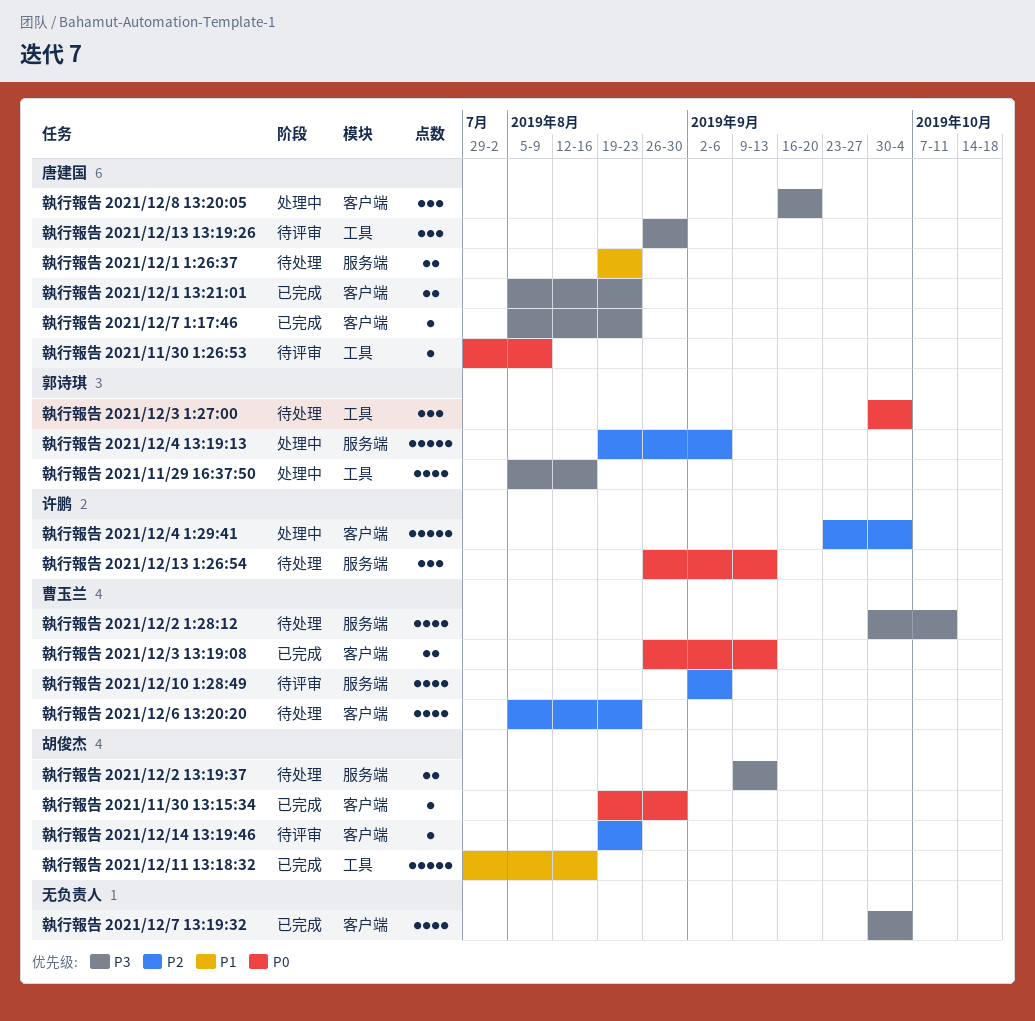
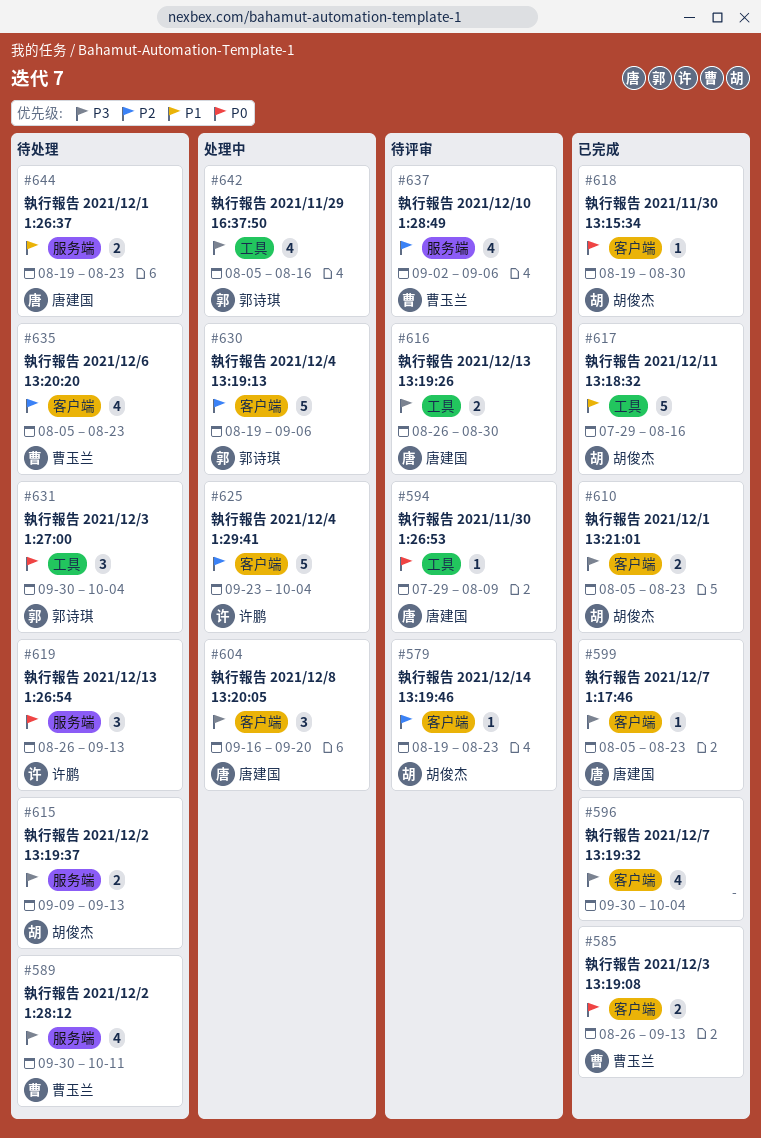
執行報告 2021/12/1 13:21:01, owner: 唐建国 -> 胡俊杰
執行報告 2021/12/13 13:19:26, estimate: 3 -> 2
執行報告 2021/12/4 13:19:13, label: 服务端 -> 客户端

